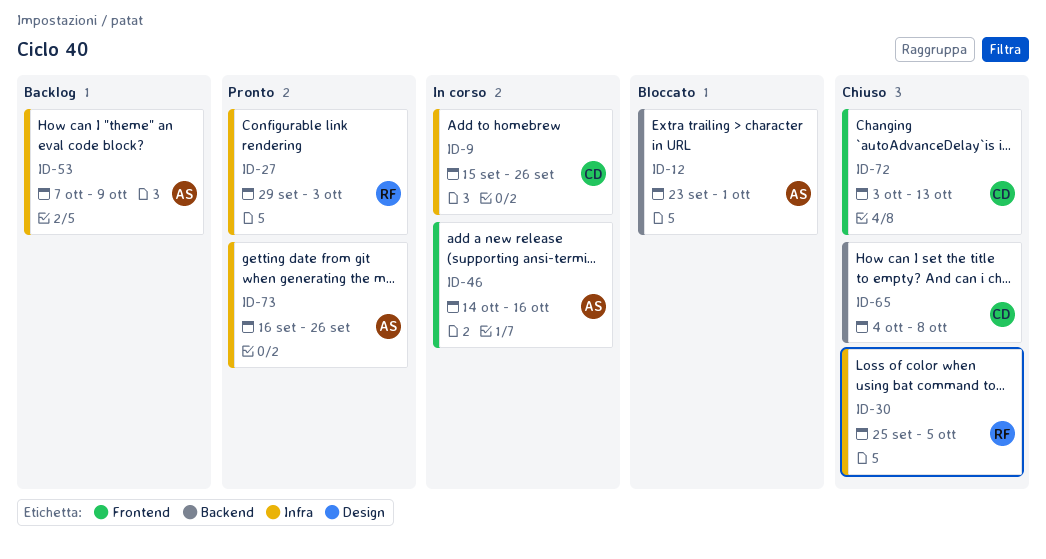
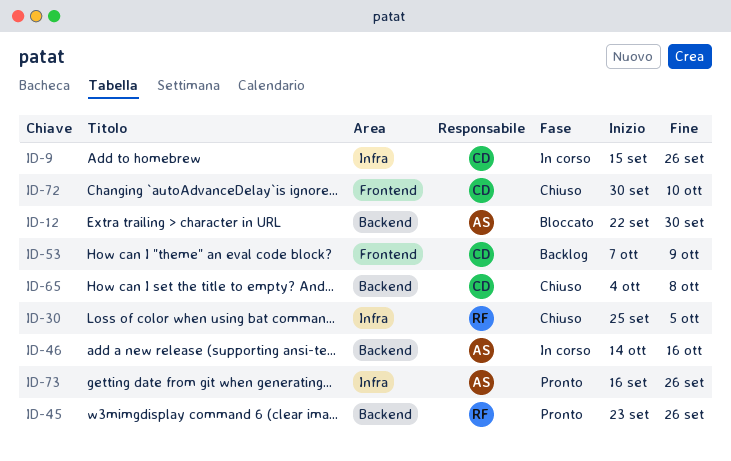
ID-12, start: Sep 23 -> Sep 22
ID-12, due: Oct 1 -> Sep 30
ID-27: present -> none
ID-45: none -> present
ID-46, label: Frontend -> Backend
ID-53, owner: AS -> CD
ID-53, label: Infra -> Frontend
ID-72, start: Oct 3 -> Sep 30
ID-72, due: Oct 13 -> Oct 10

